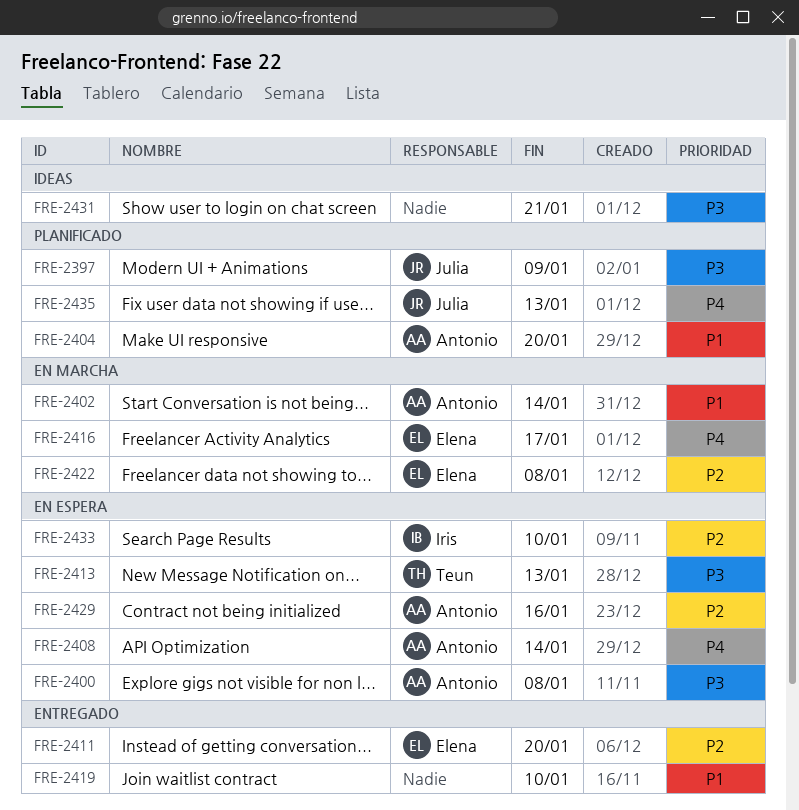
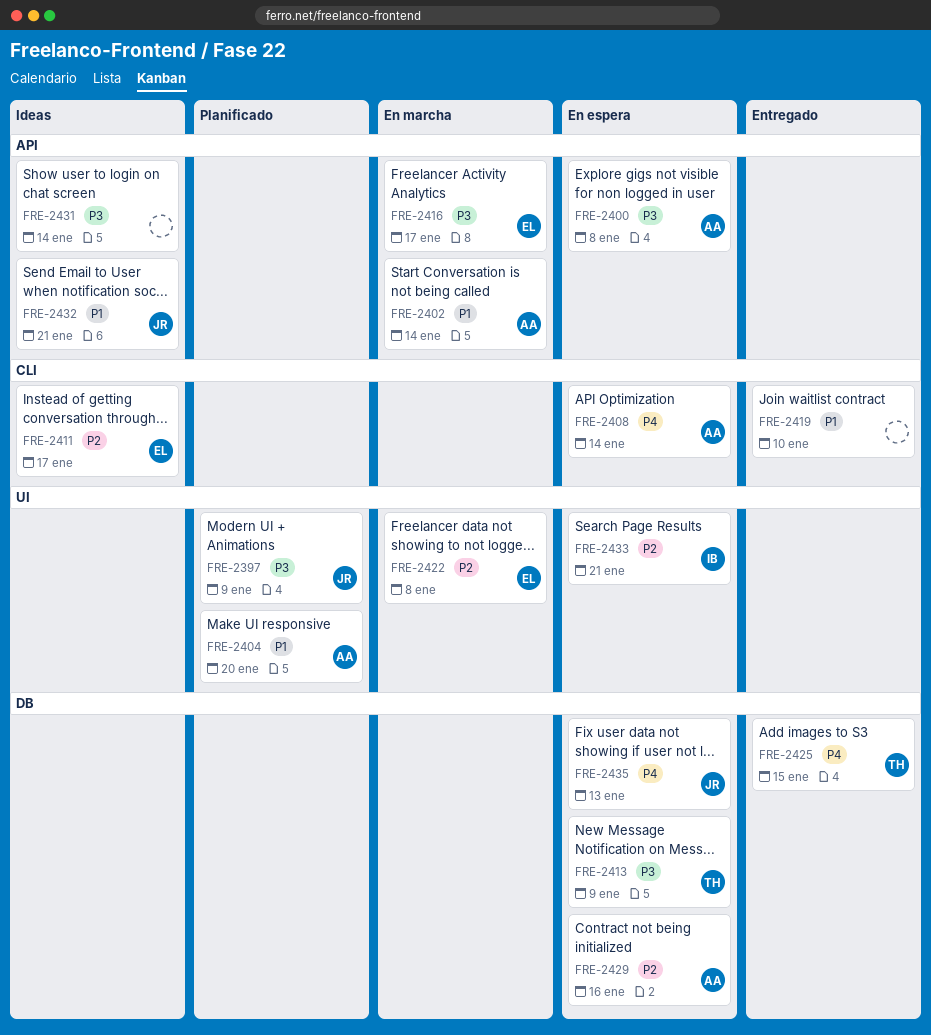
FRE-2411, status: Entregado -> Ideas
FRE-2411, due: Jan 20 -> Jan 17
FRE-2413, due: Jan 13 -> Jan 9
FRE-2416, priority: P4 -> P3
FRE-2425: none -> present
FRE-2431, due: Jan 21 -> Jan 14
FRE-2432: none -> present
FRE-2433, due: Jan 10 -> Jan 21
FRE-2435, status: Planificado -> En espera

